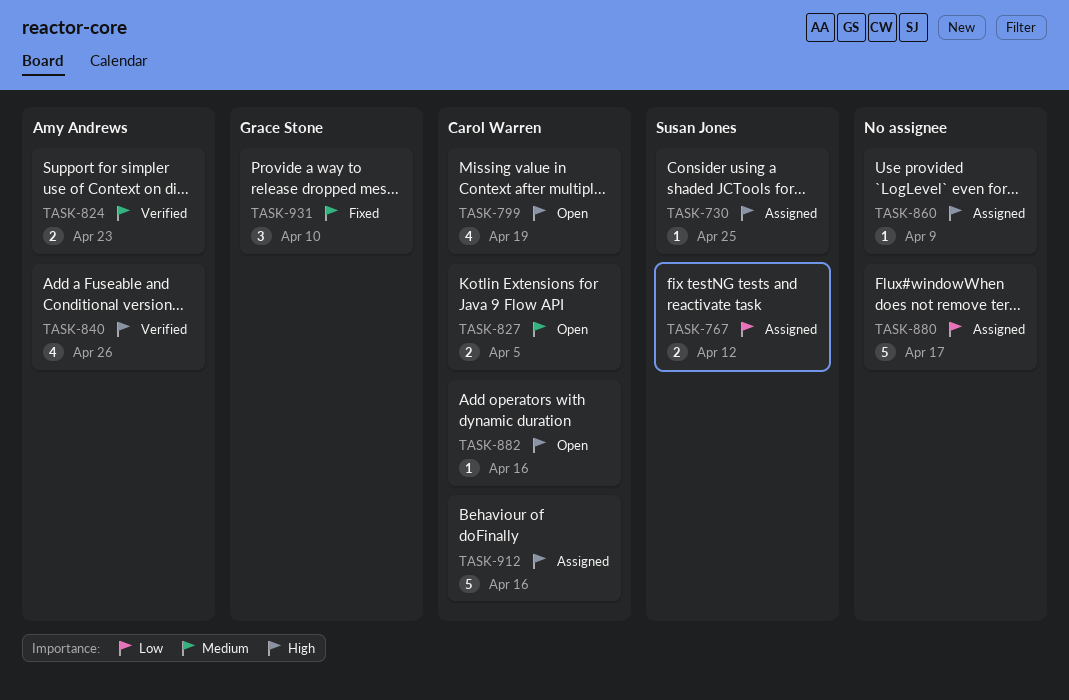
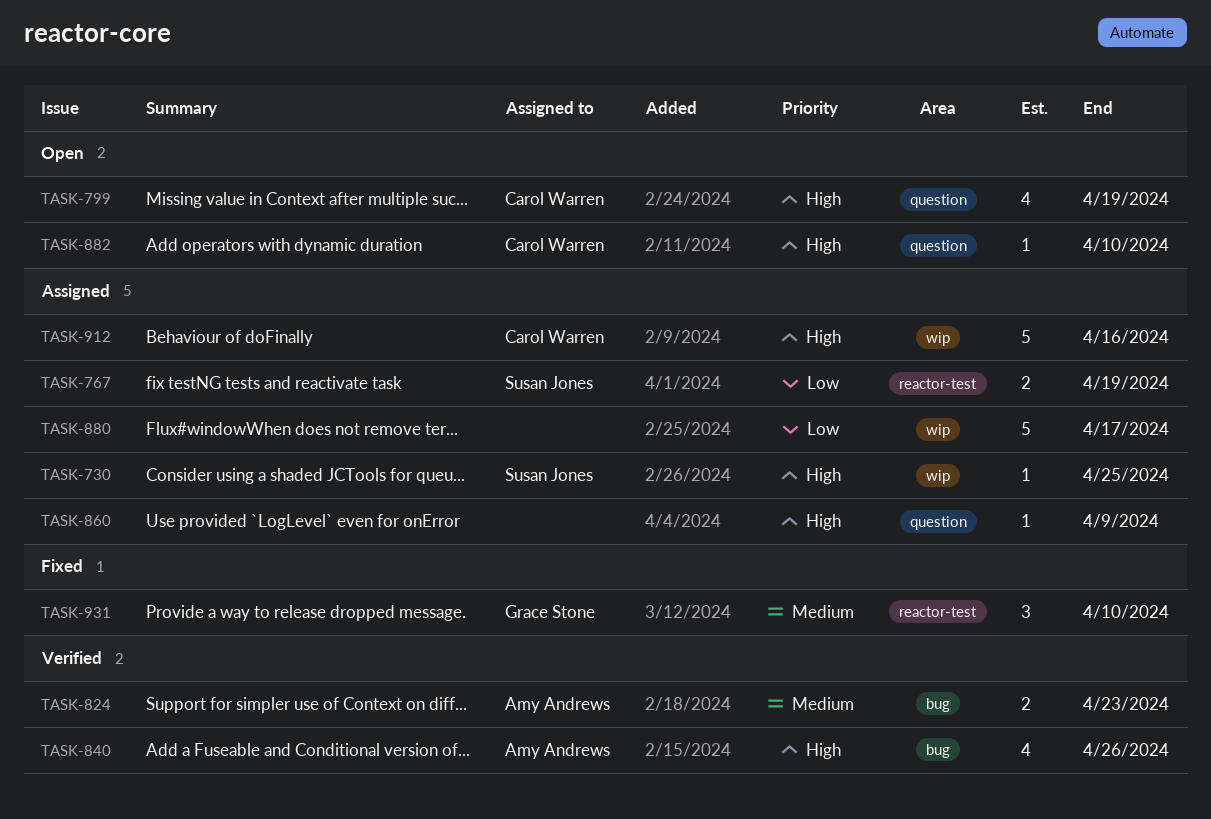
TASK-767, due: Apr 12 -> Apr 19
TASK-827: present -> none
TASK-882, due: Apr 16 -> Apr 10

